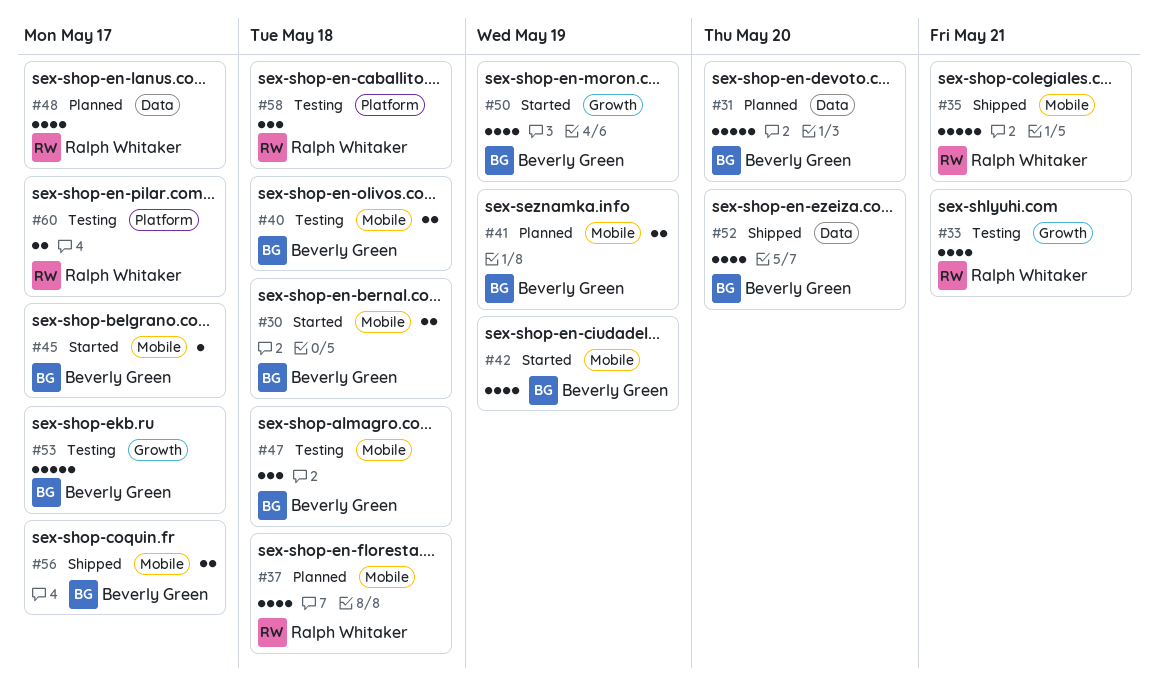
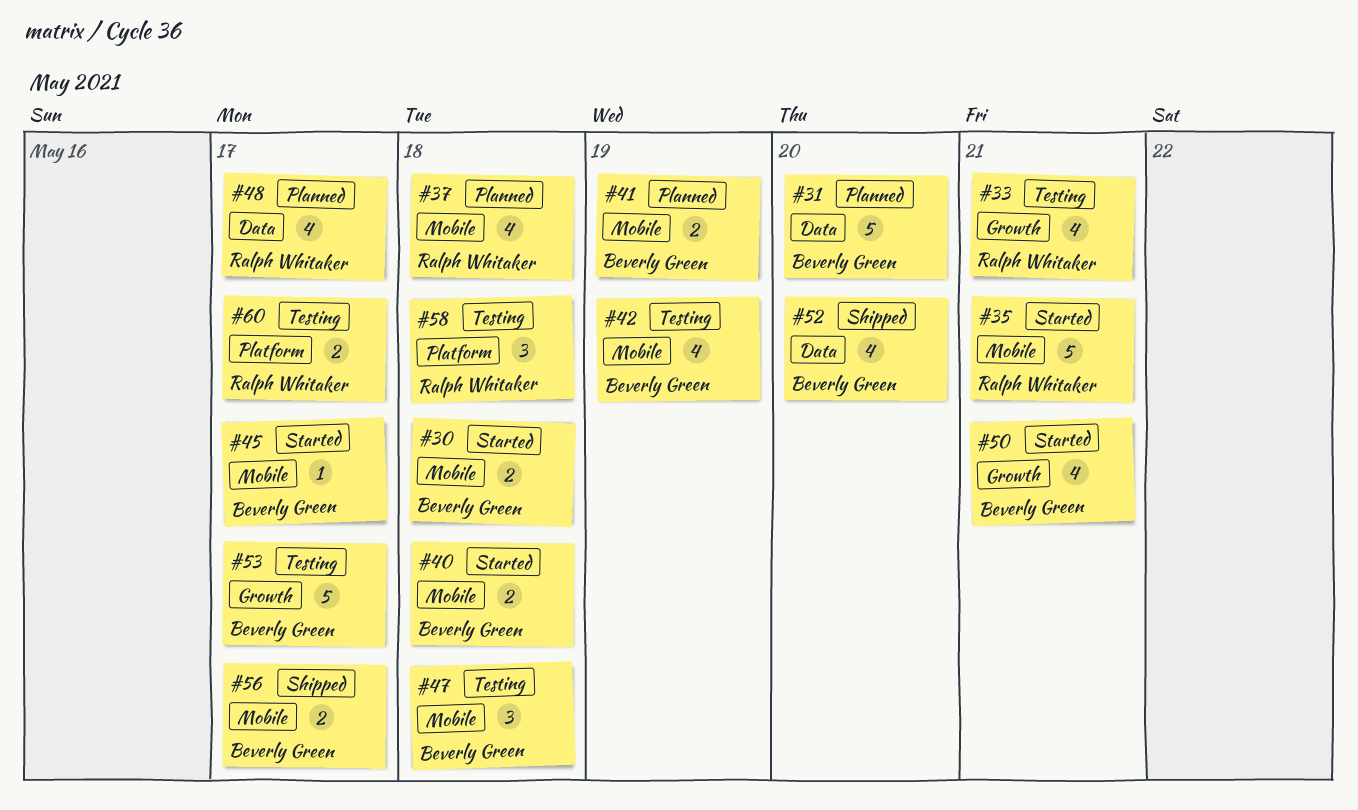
#35, status: Shipped -> Started
#40, status: Testing -> Started
#42, status: Started -> Testing
#50, due: May 19 -> May 21

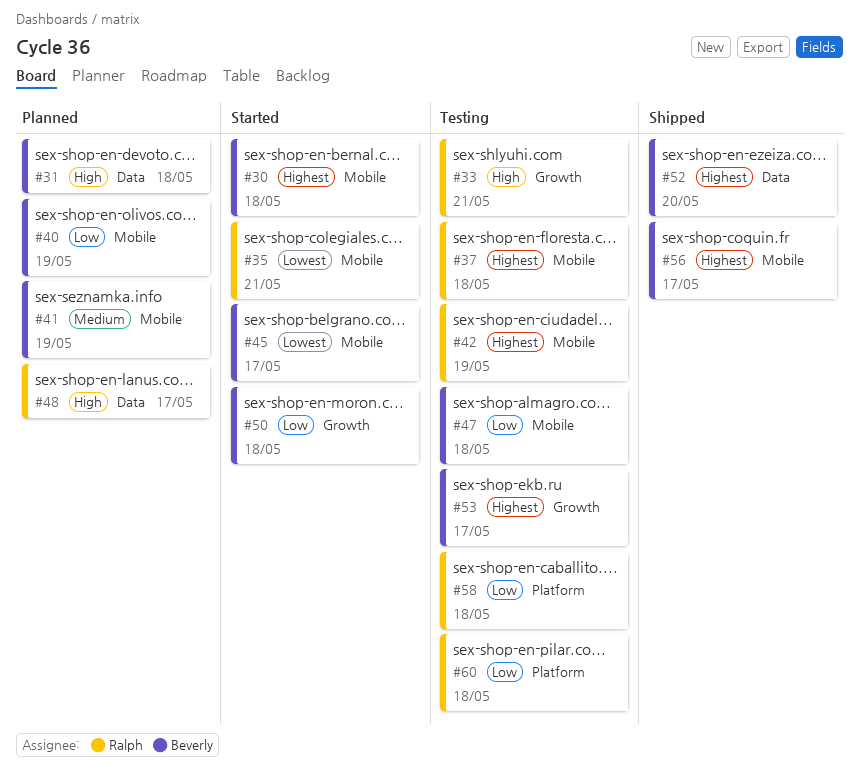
#31, due: May 20 -> May 18
#37, status: Planned -> Testing
#40, status: Started -> Planned
#40, due: May 18 -> May 19
#42, owner: Beverly Green -> Ralph Whitaker
#50, due: May 21 -> May 18
#60, due: May 17 -> May 18

